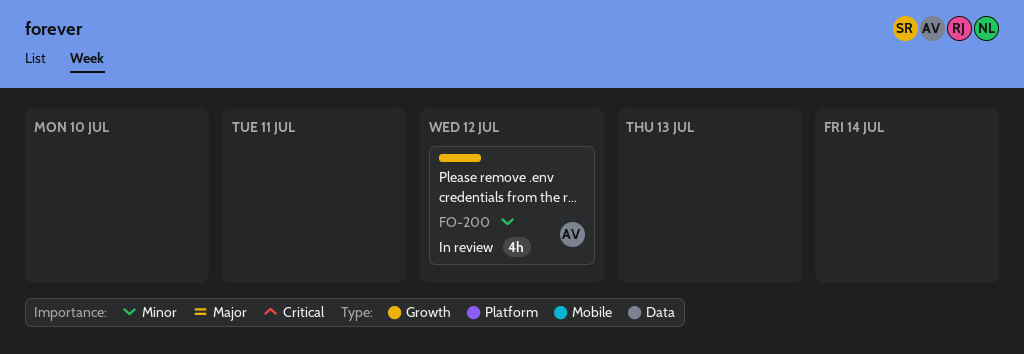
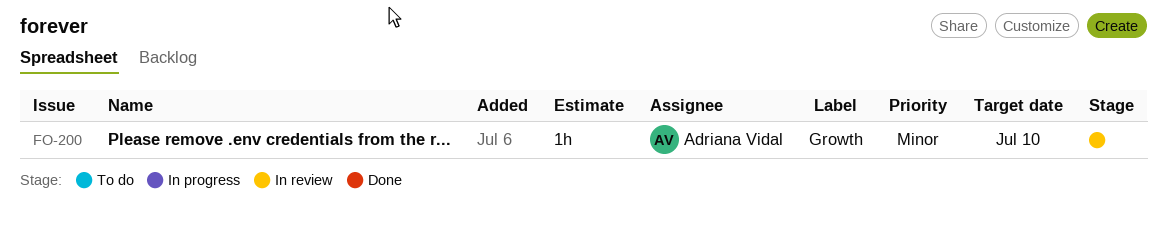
FO-200, estimate: 4h -> 1h
FO-200, due: Jul 12 -> Jul 10

